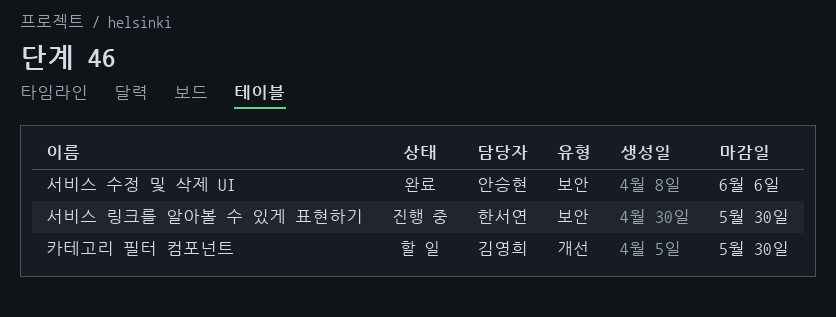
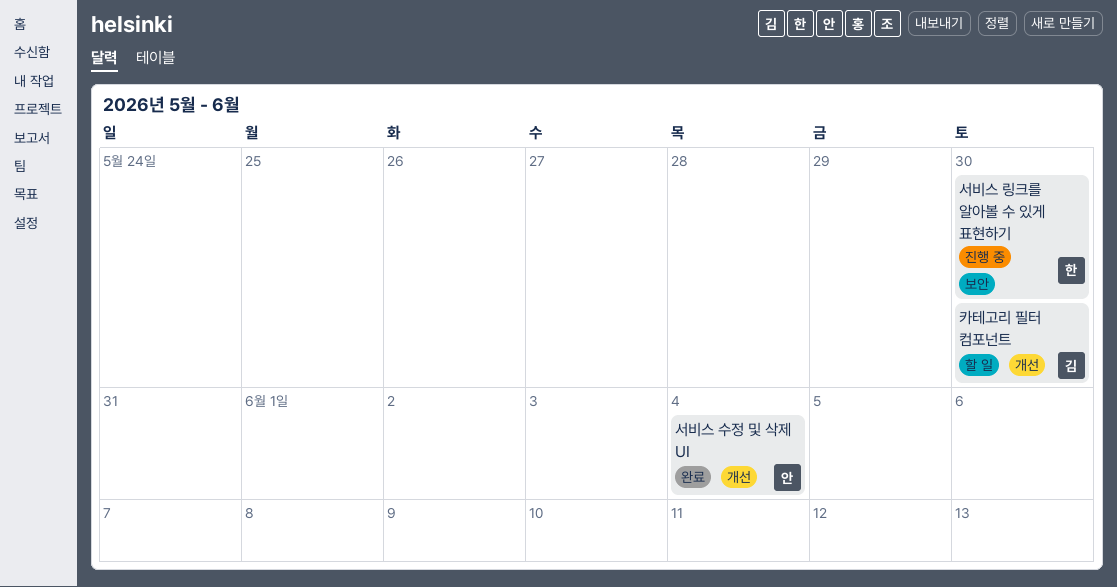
서비스 수정 및 삭제 UI, label: 보안 -> 개선
서비스 수정 및 삭제 UI, due: Jun 6 -> Jun 4

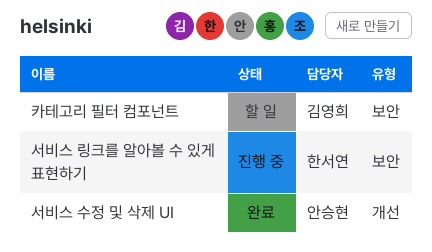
카테고리 필터 컴포넌트, label: 개선 -> 보안

